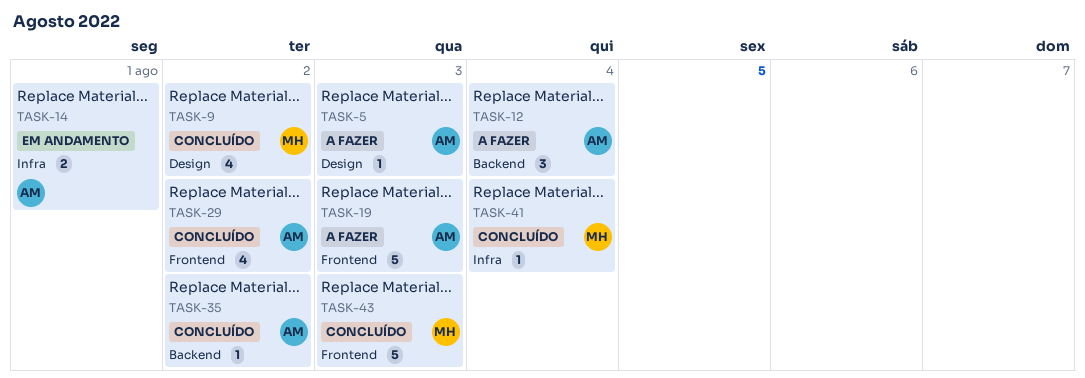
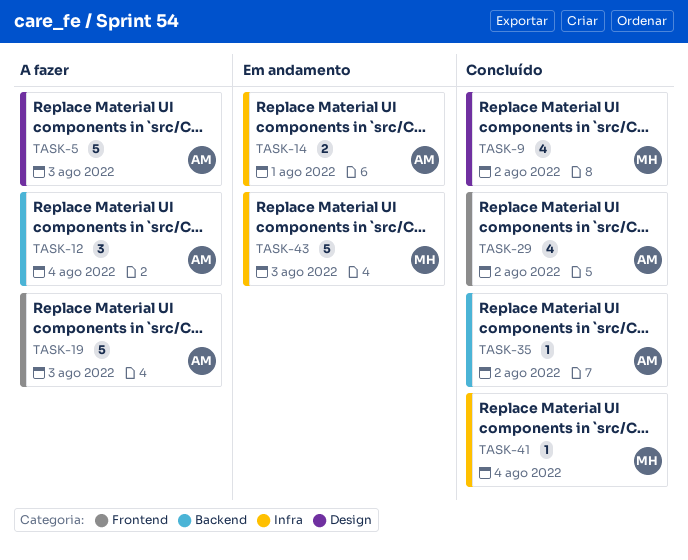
TASK-5, estimate: 1 -> 5
TASK-43, status: Concluído -> Em andamento
TASK-43, label: Frontend -> Infra

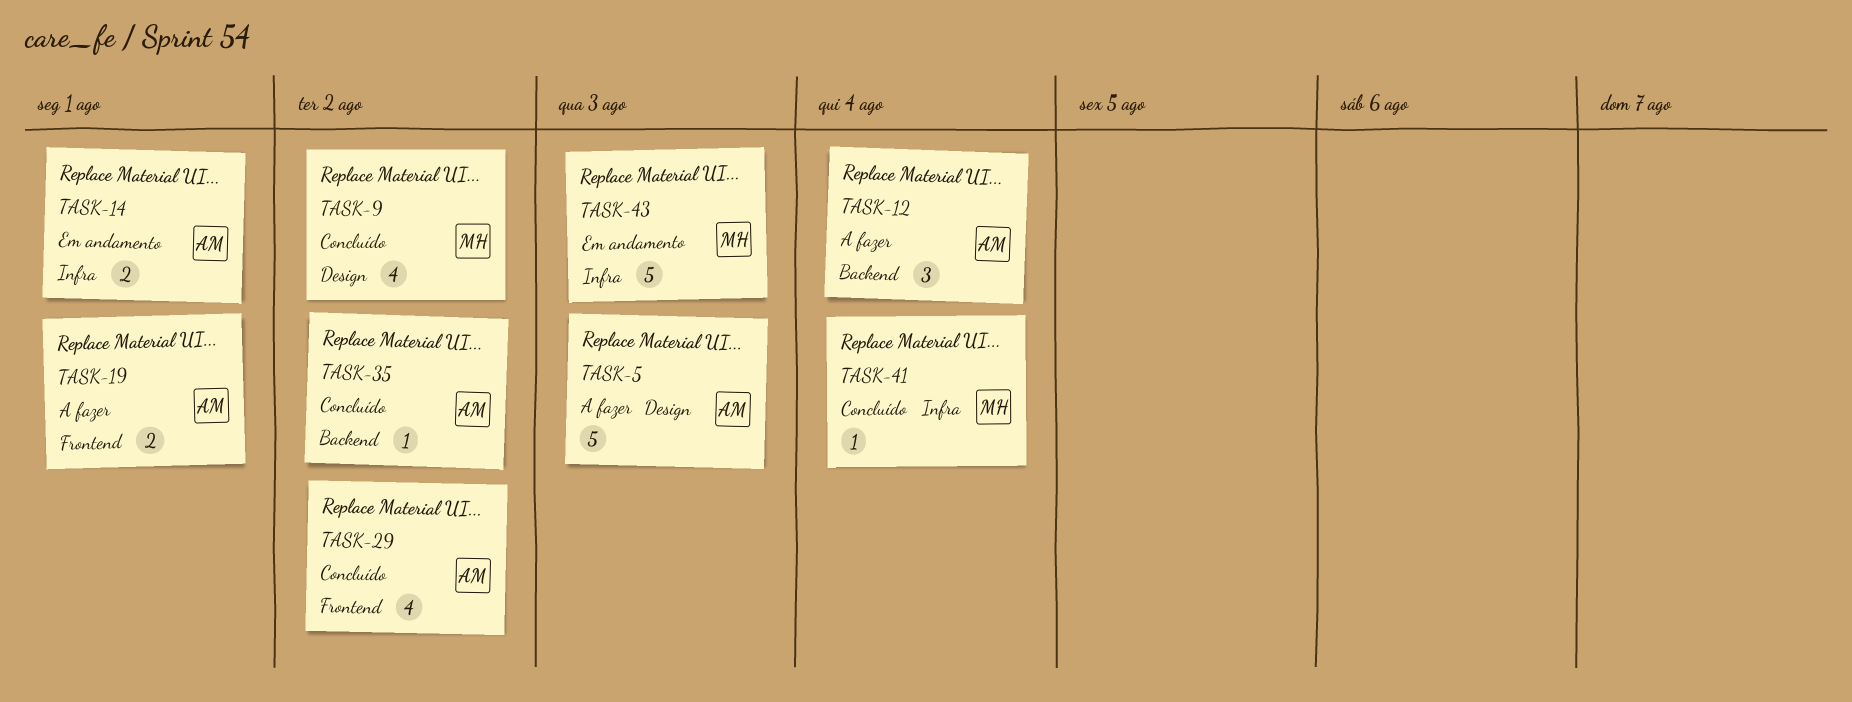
TASK-19, estimate: 5 -> 2
TASK-19, due: Aug 3 -> Aug 1

